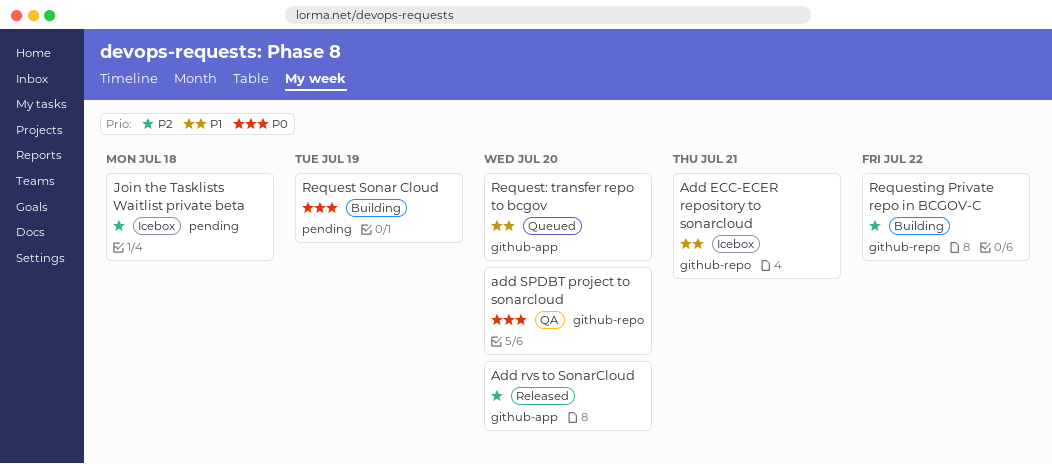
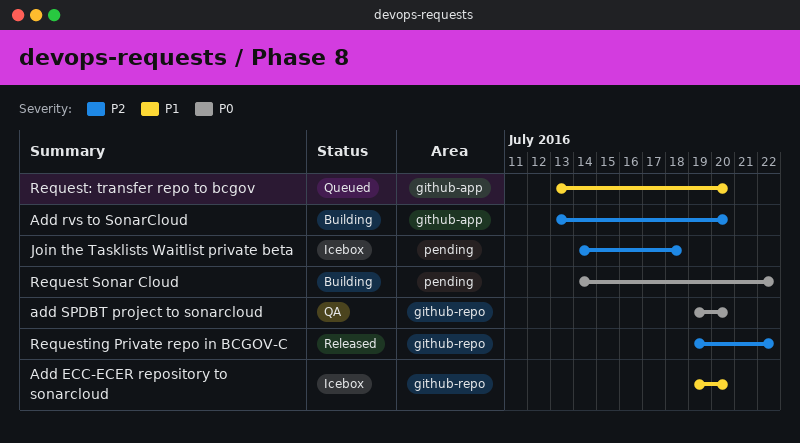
Add ECC-ECER repository to sonarcloud, due: Jul 21 -> Jul 20
Add rvs to SonarCloud, status: Released -> Building
Request Sonar Cloud, due: Jul 19 -> Jul 22
Requesting Private repo in BCGOV-C, status: Building -> Released

